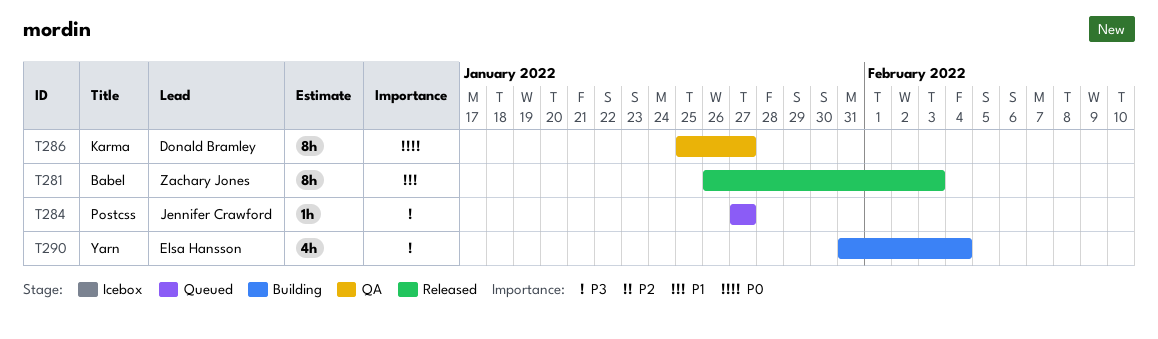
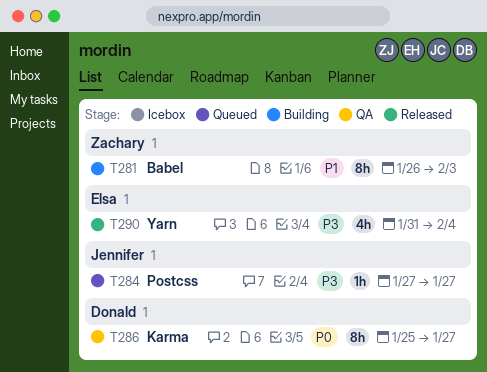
T281, status: Released -> Building
T290, status: Building -> Released

